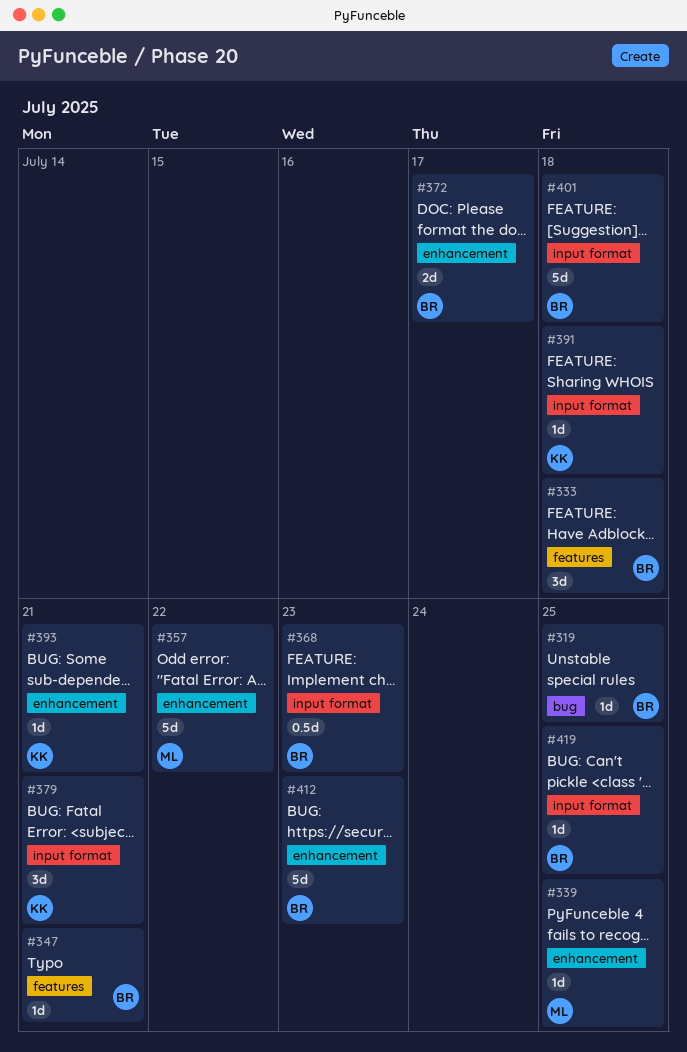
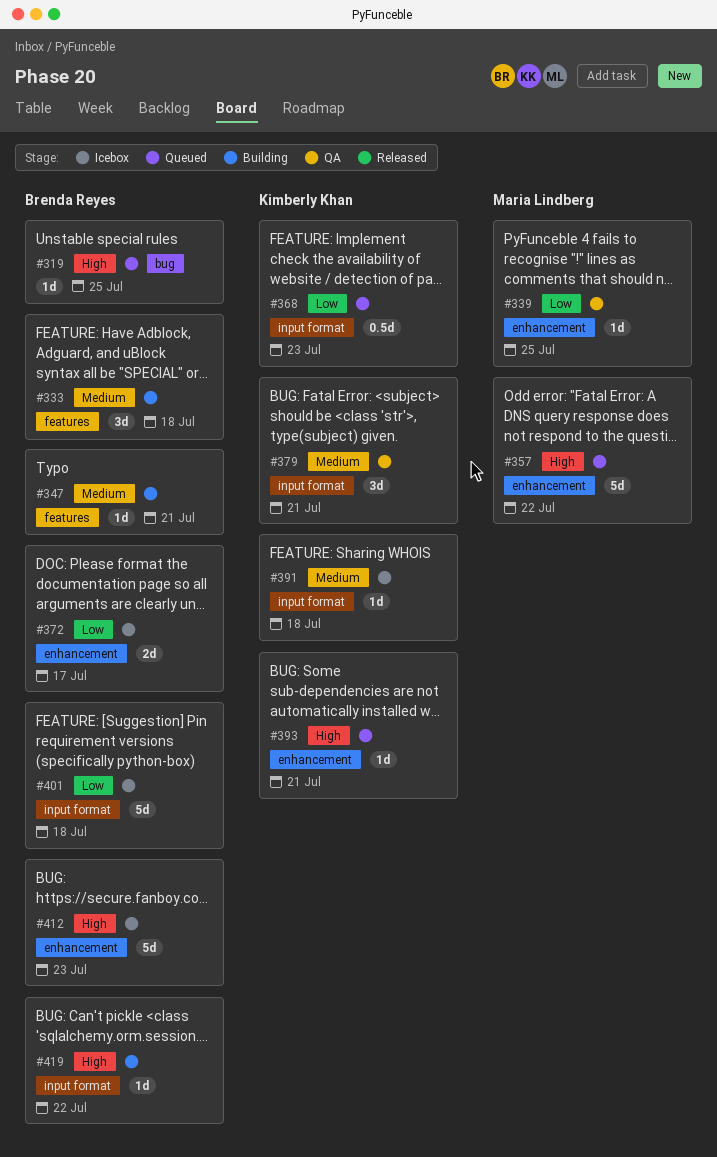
#368, owner: Brenda Reyes -> Kimberly Khan
#419, due: Jul 25 -> Jul 22

